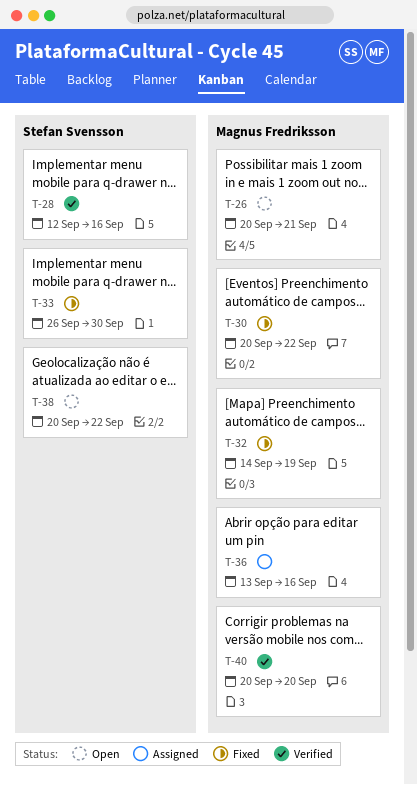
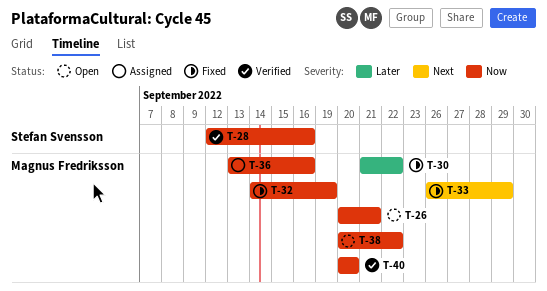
T-30, start: Sep 20 -> Sep 21
T-33, owner: Stefan Svensson -> Magnus Fredriksson
T-33, due: Sep 30 -> Sep 29
T-38, owner: Stefan Svensson -> Magnus Fredriksson

